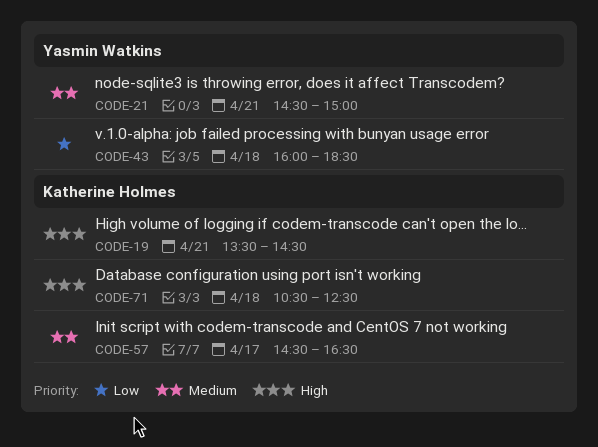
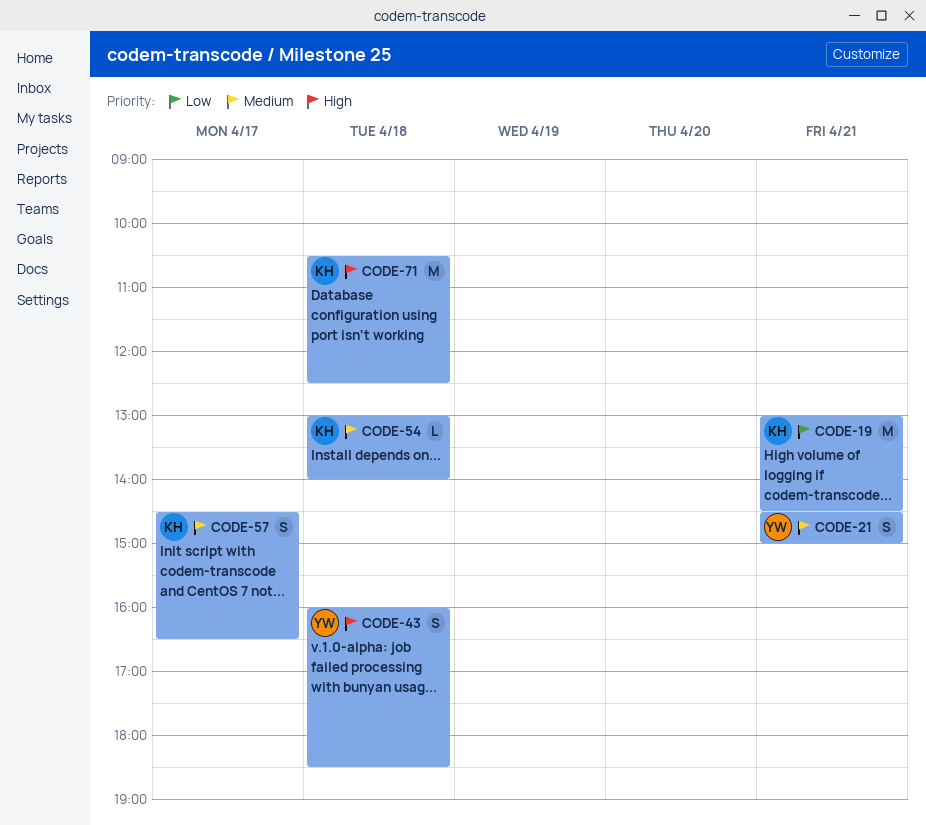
CODE-19, priority: High -> Low
CODE-19, begins: 13:30 -> 13:00
CODE-43, priority: Low -> High
CODE-54: none -> present

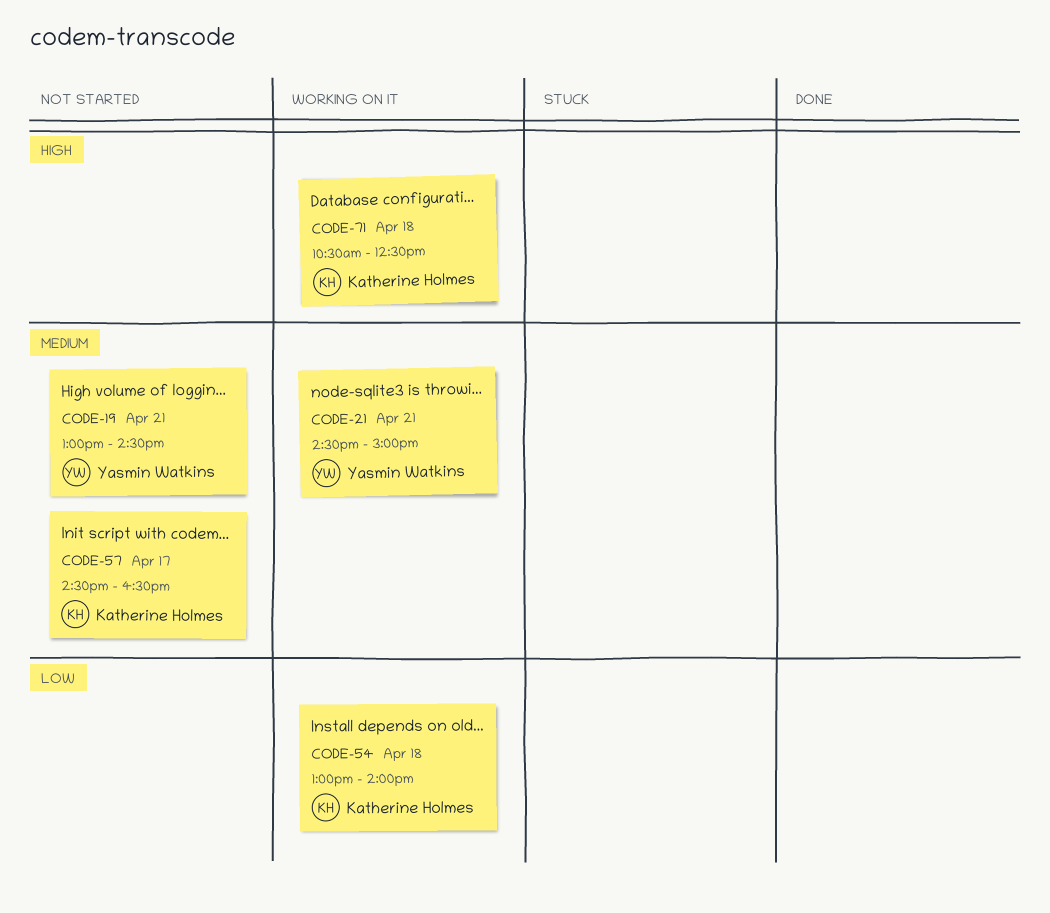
CODE-19, owner: Katherine Holmes -> Yasmin Watkins
CODE-19, priority: Low -> Medium
CODE-43: present -> none
CODE-54, priority: Medium -> Low

